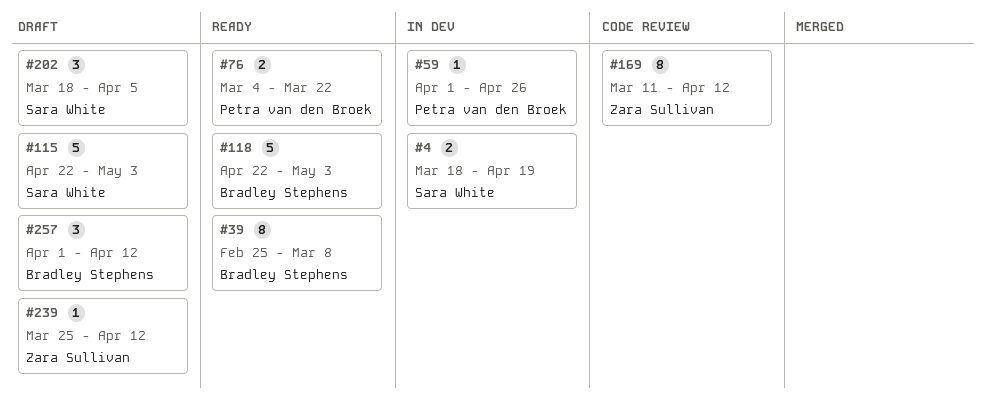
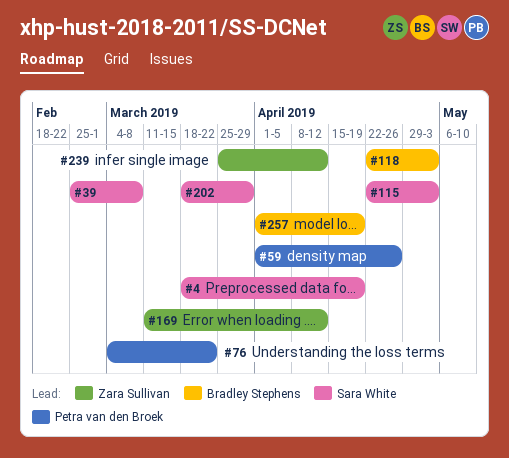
#39, owner: Bradley Stephens -> Sara White
#202, due: Apr 5 -> Mar 29
#257, due: Apr 12 -> Apr 19

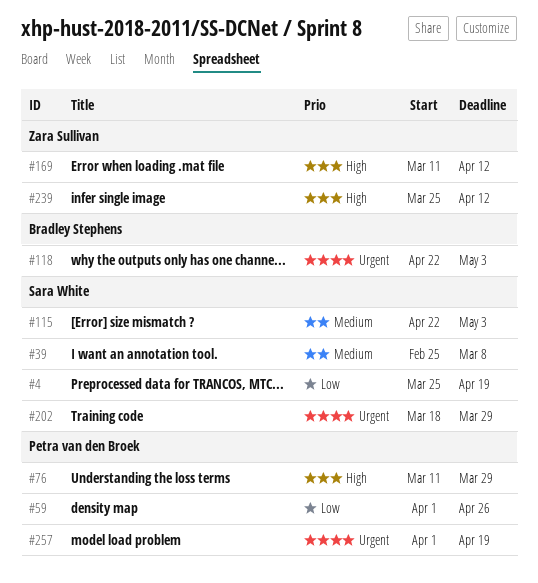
#4, start: Mar 18 -> Mar 25
#76, start: Mar 4 -> Mar 11
#76, due: Mar 22 -> Mar 29
#257, owner: Bradley Stephens -> Petra van den Broek

